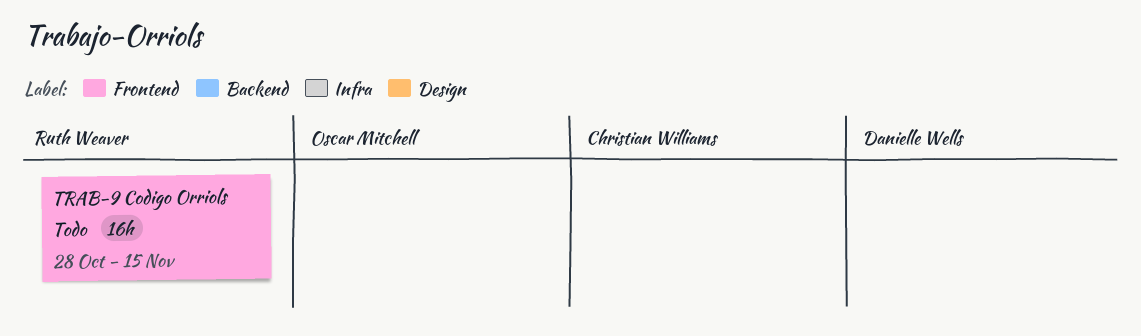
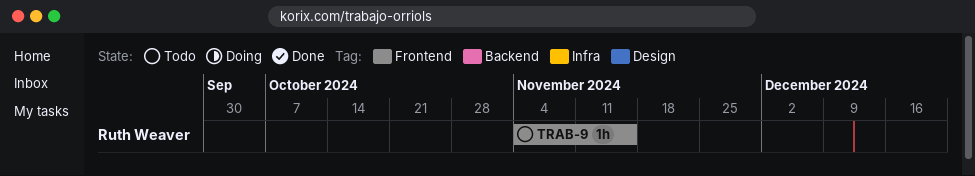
TRAB-9, estimate: 16h -> 1h
TRAB-9, start: Oct 28 -> Nov 4

